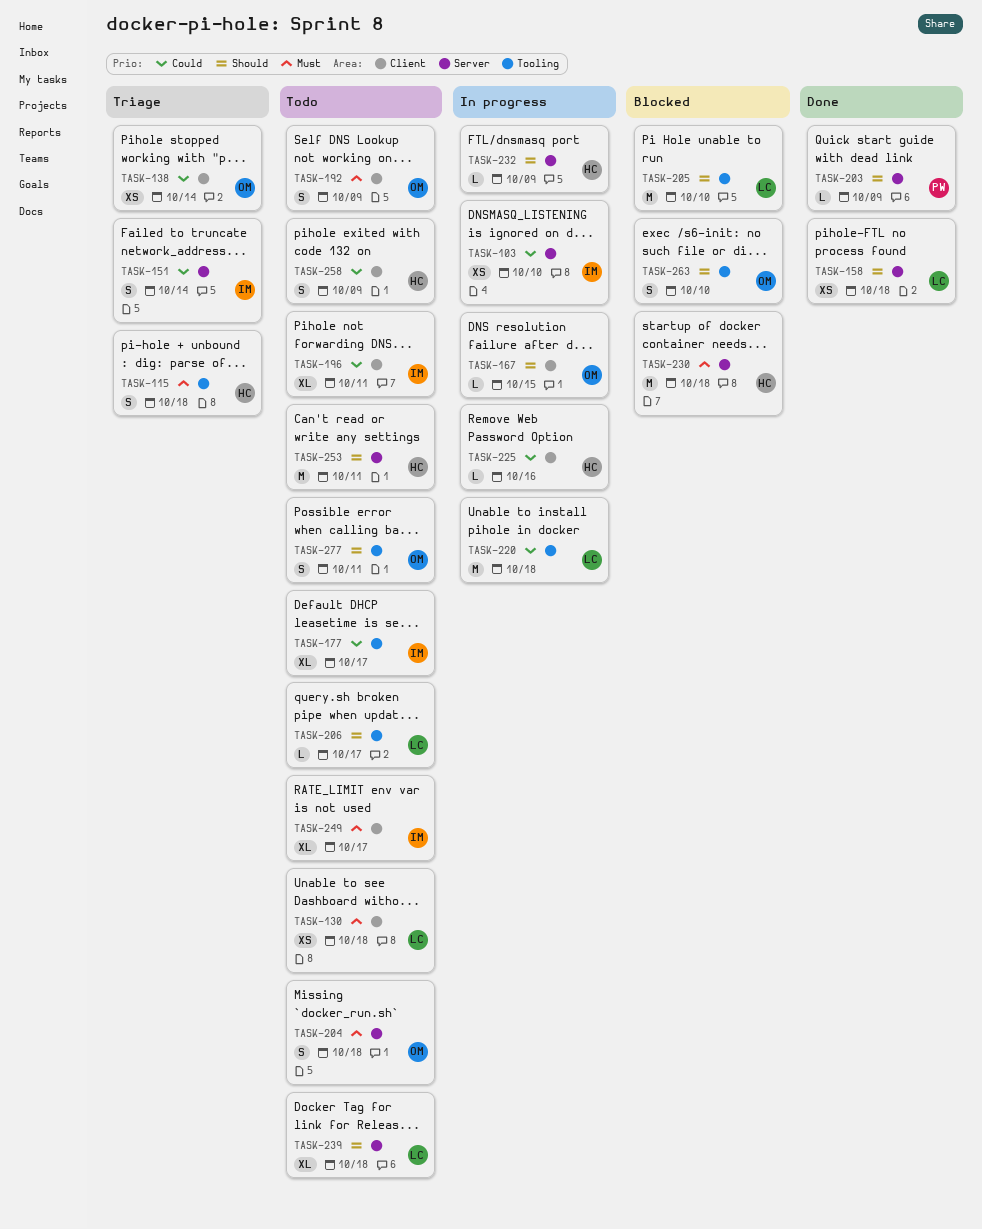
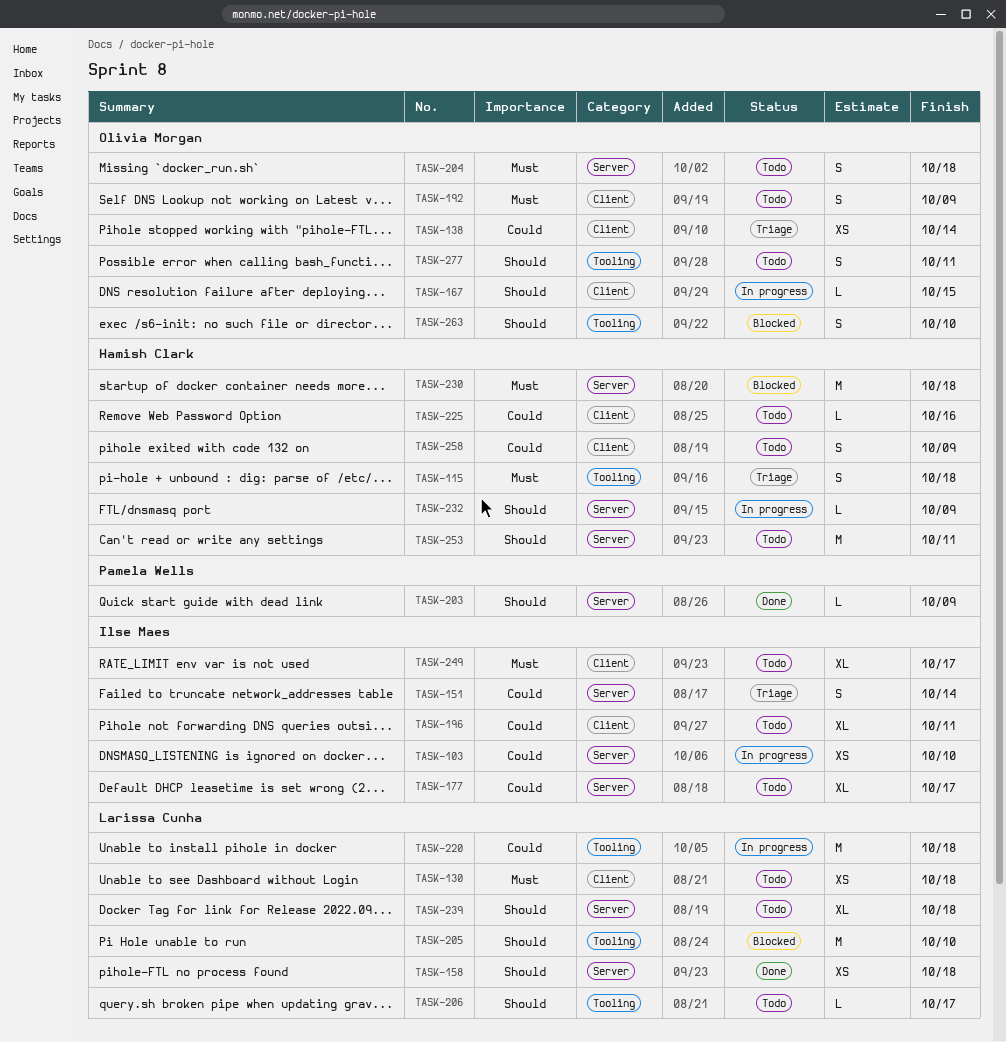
TASK-177, label: Tooling -> Server
TASK-225, status: In progress -> Todo

